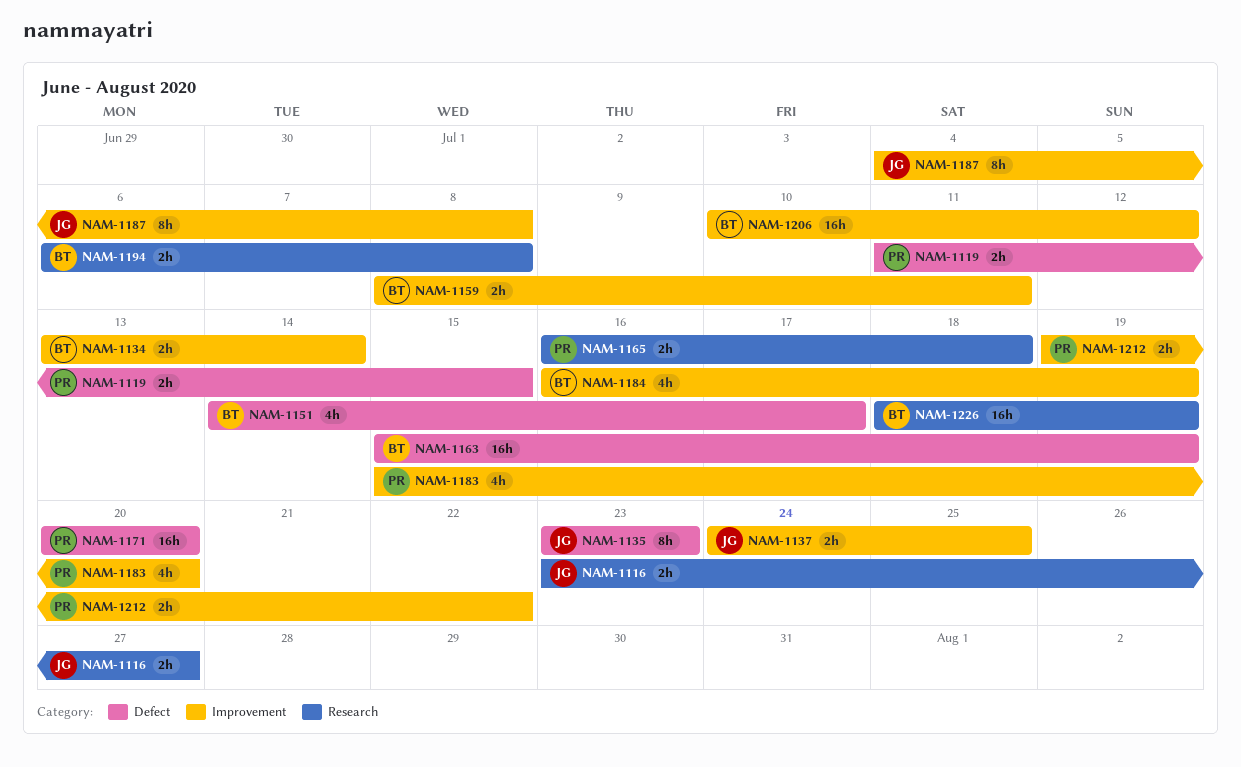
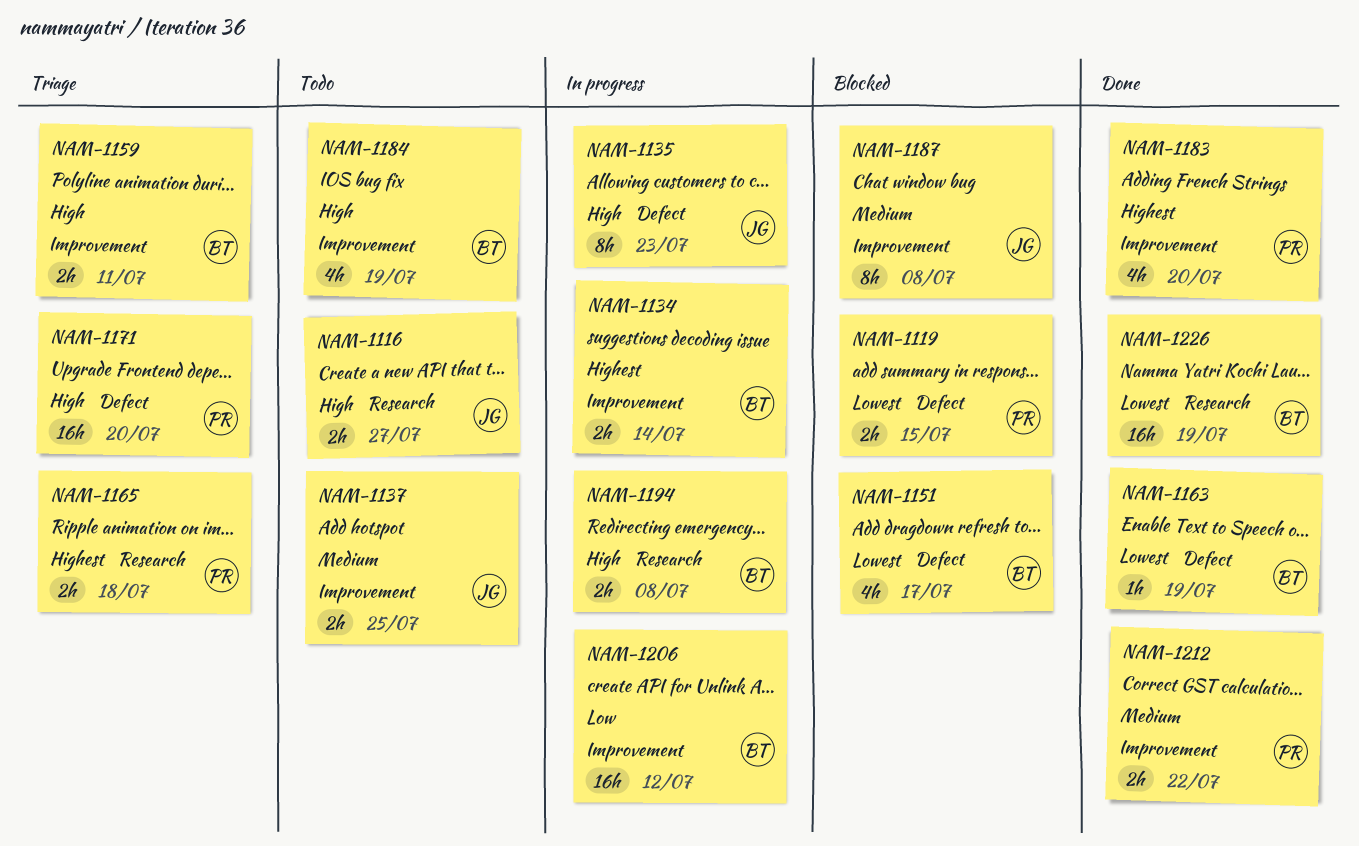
NAM-1163, estimate: 16h -> 1h

